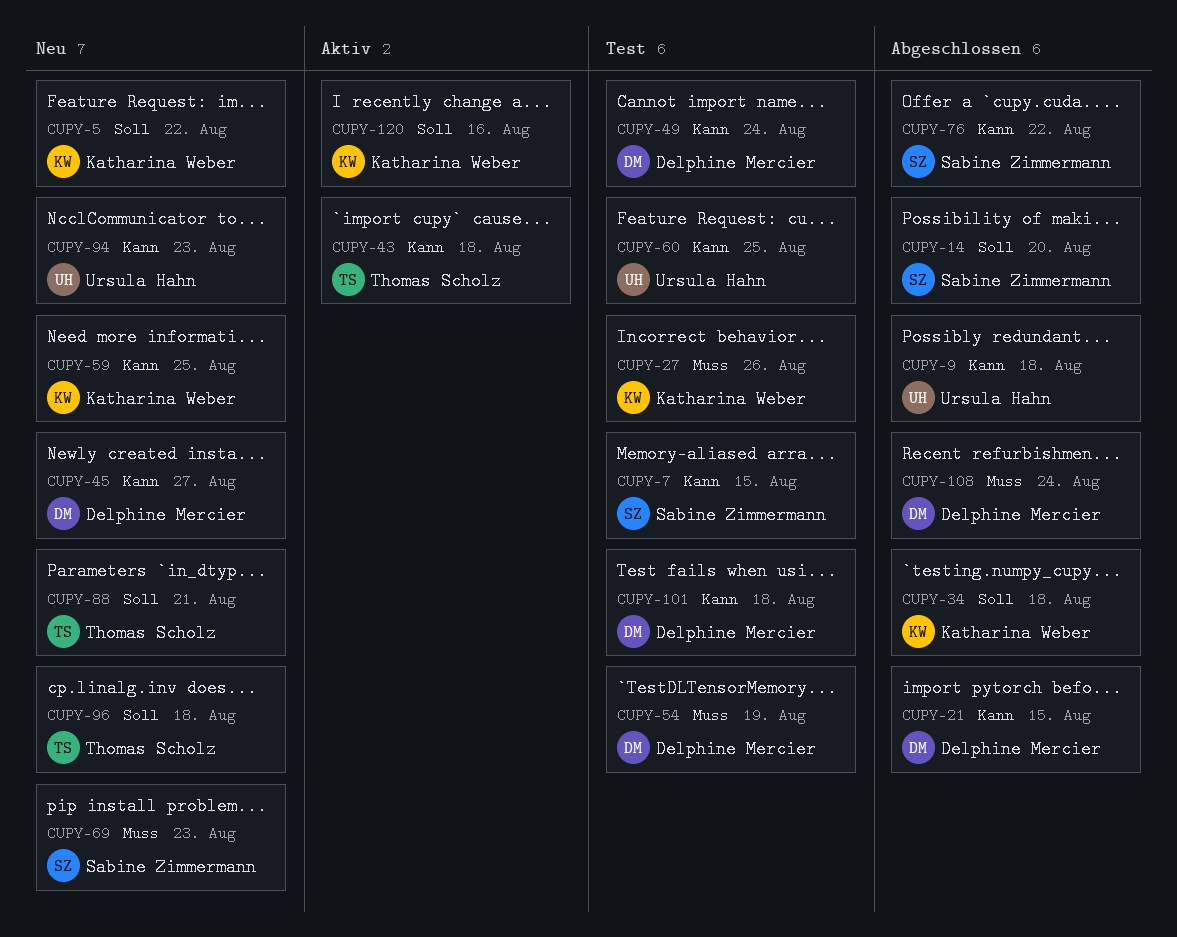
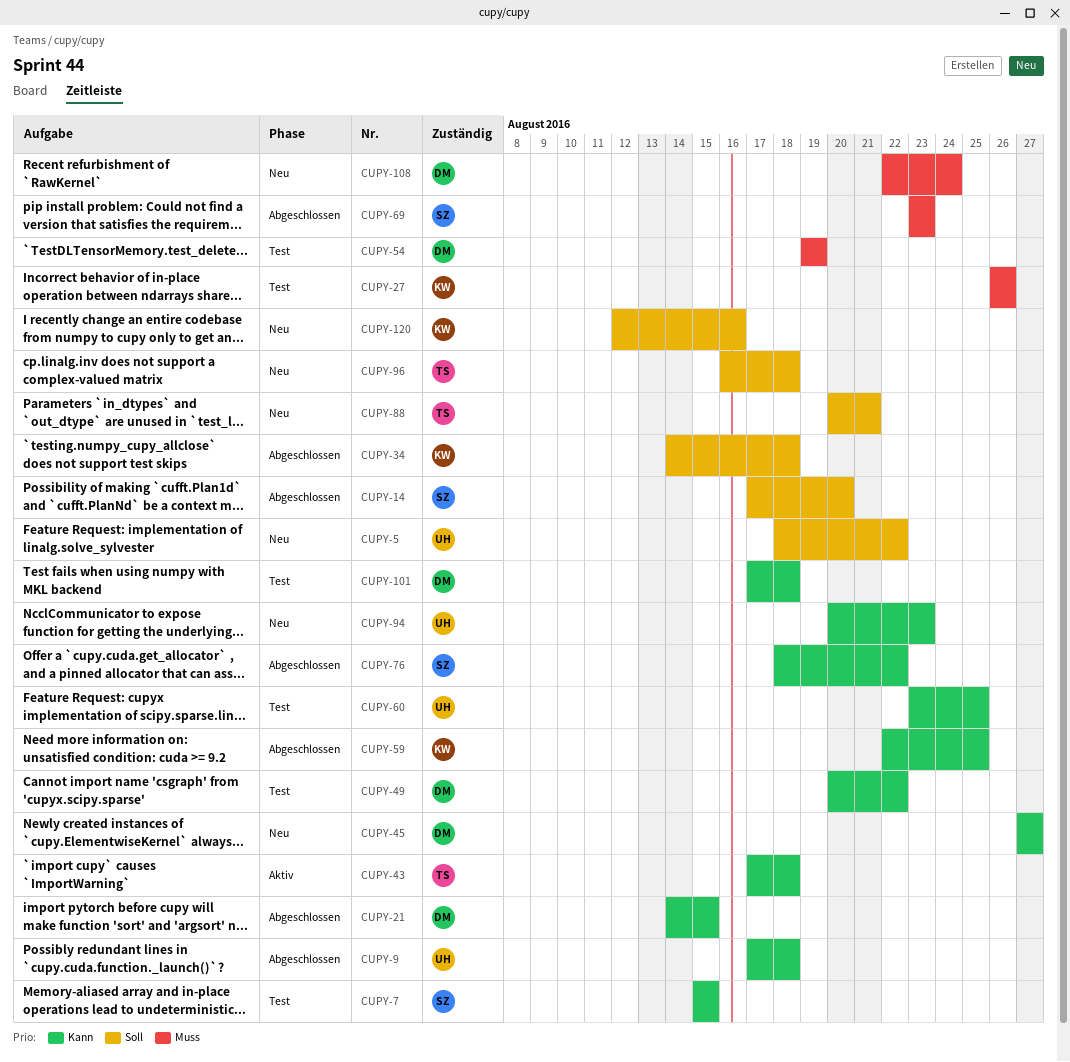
CUPY-5, owner: Katharina Weber -> Ursula Hahn
CUPY-49, due: Aug 24 -> Aug 22
CUPY-59, status: Neu -> Abgeschlossen
CUPY-69, status: Neu -> Abgeschlossen
CUPY-108, status: Abgeschlossen -> Neu
CUPY-120, status: Aktiv -> Neu

